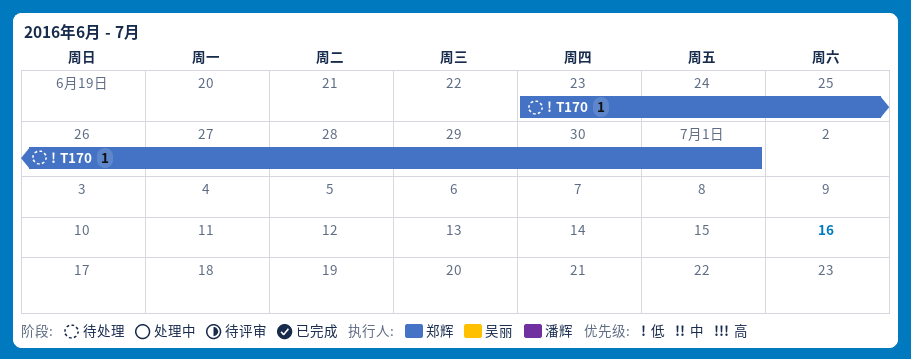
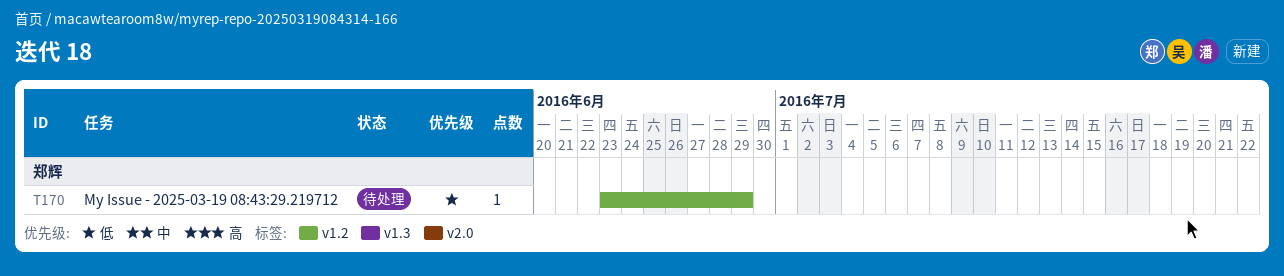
T170, due: Jul 1 -> Jun 29

